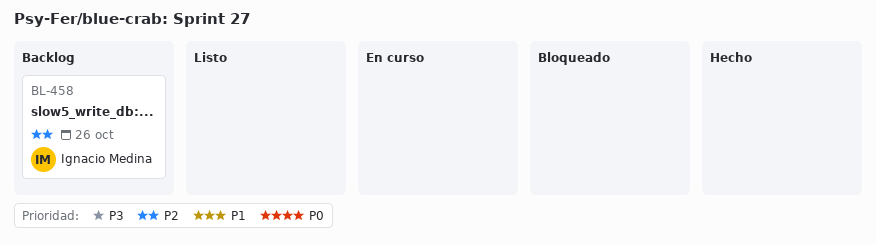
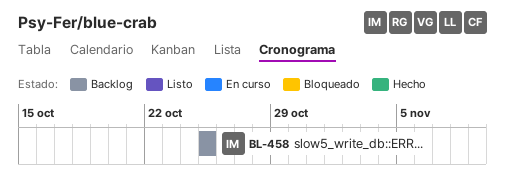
BL-458, due: Oct 26 -> Oct 25

